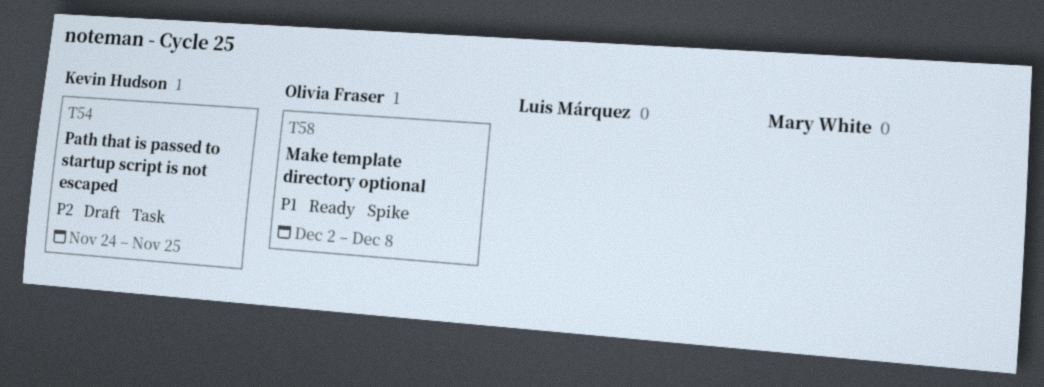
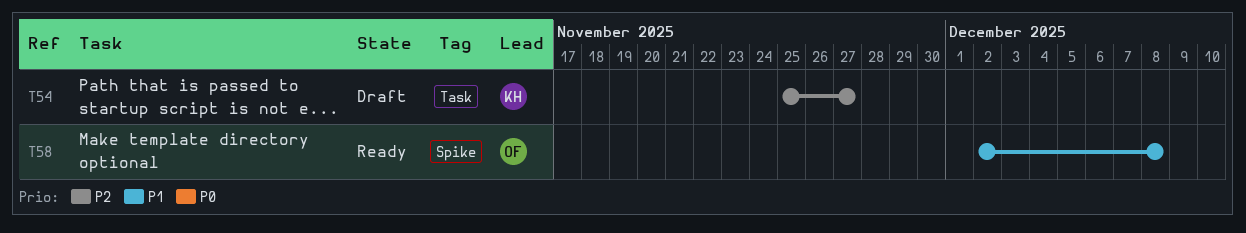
T54, start: Nov 24 -> Nov 25
T54, due: Nov 25 -> Nov 27

